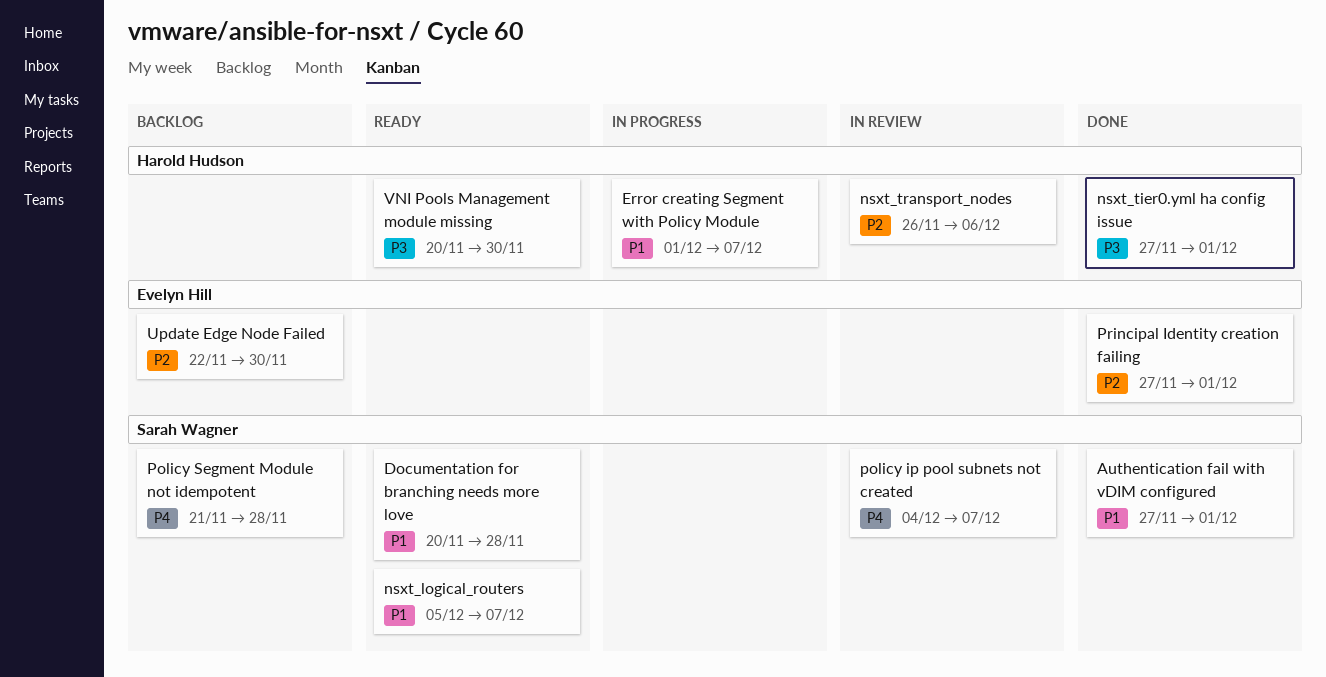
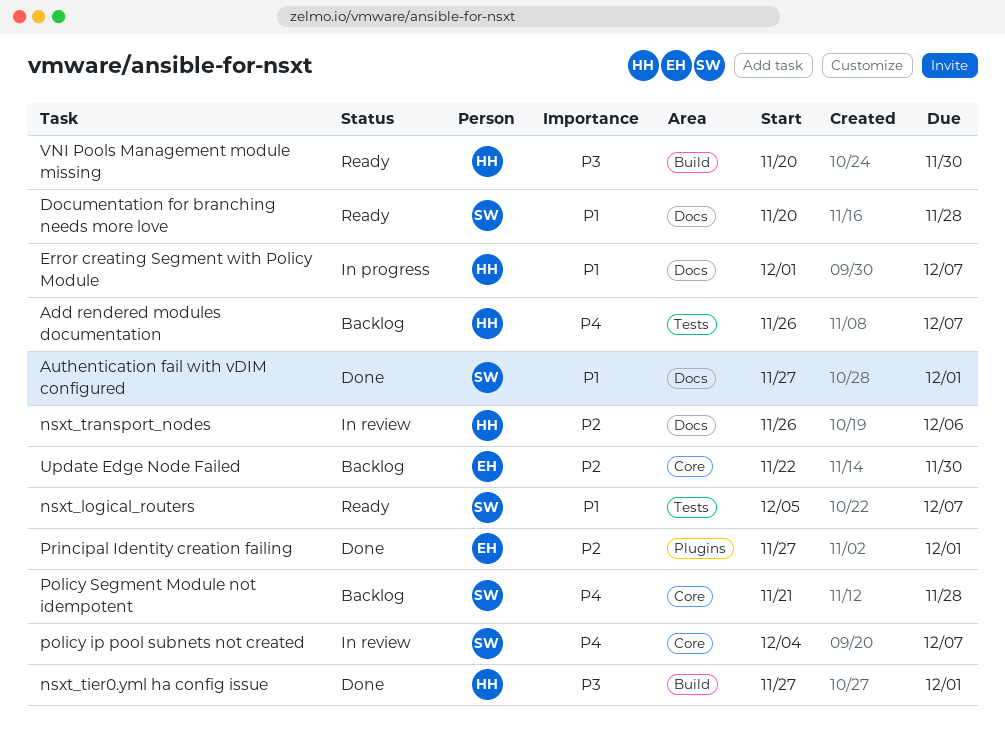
Add rendered modules documentation: none -> present

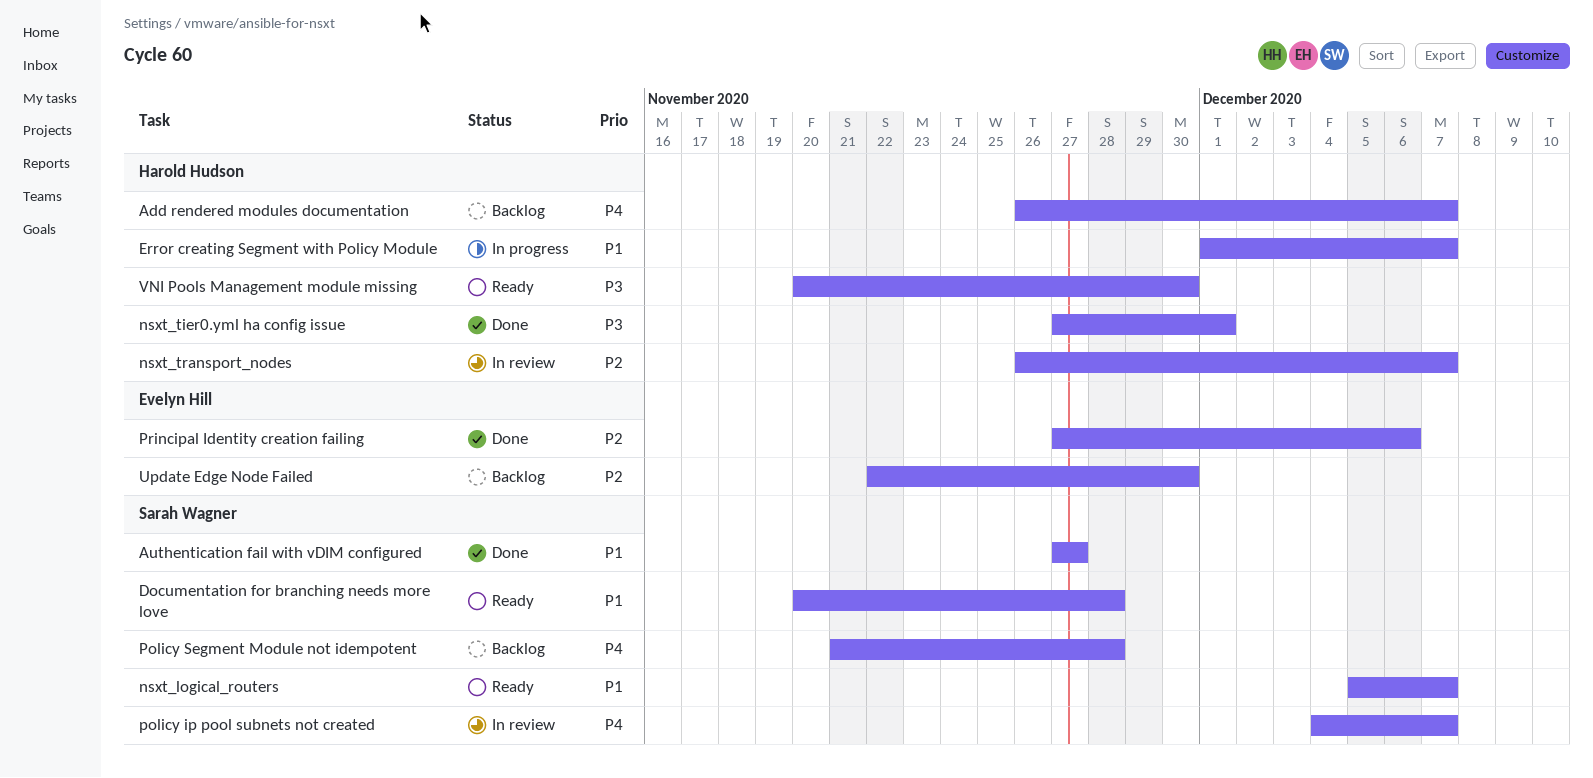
Authentication fail with vDIM configured, due: Dec 1 -> Nov 27
nsxt_transport_nodes, due: Dec 6 -> Dec 7
Principal Identity creation failing, due: Dec 1 -> Dec 6

